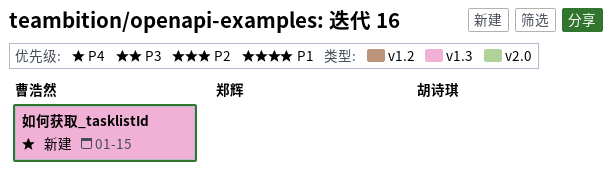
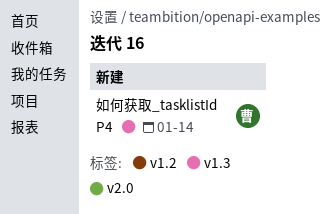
如何获取_tasklistId, due: Jan 15 -> Jan 14

